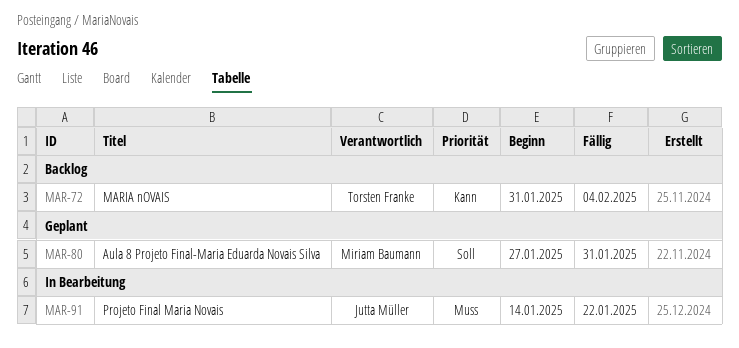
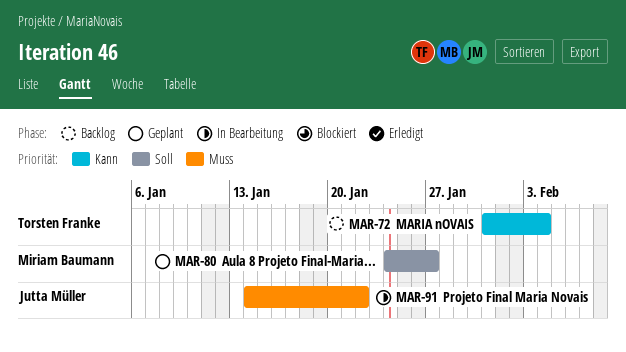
MAR-80, start: Jan 27 -> Jan 24
MAR-80, due: Jan 31 -> Jan 27

